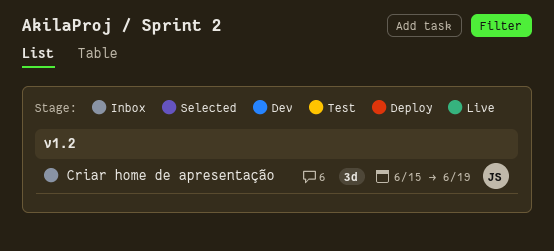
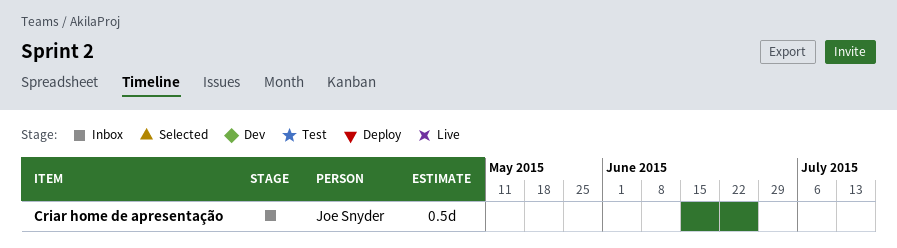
Criar home de apresentação, estimate: 3d -> 0.5d
Criar home de apresentação, due: Jun 19 -> Jun 26

